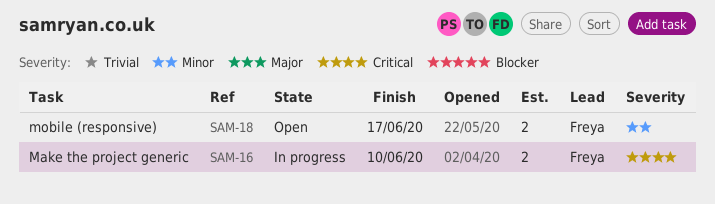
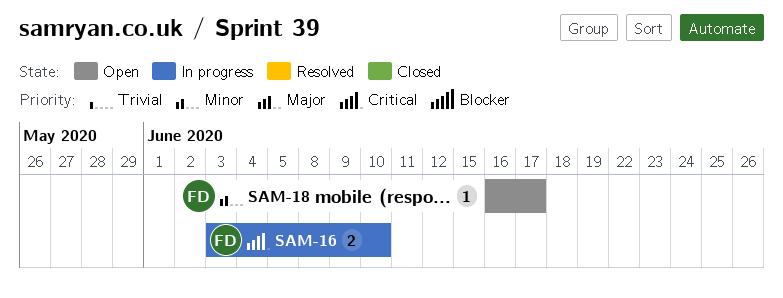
SAM-18, estimate: 2 -> 1

